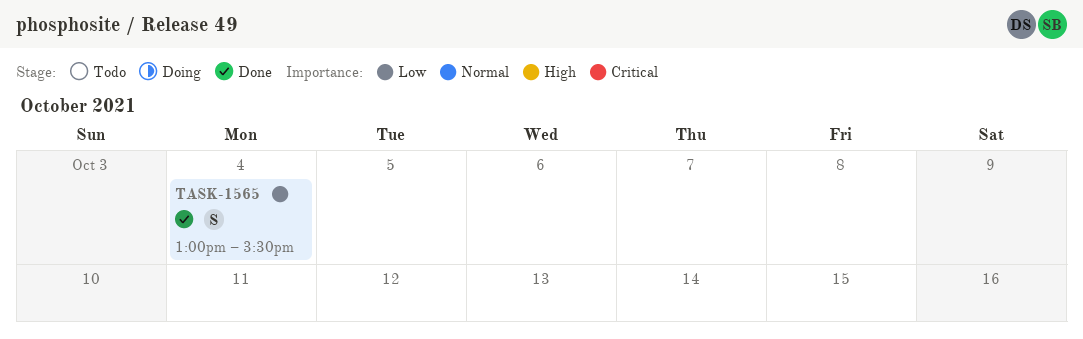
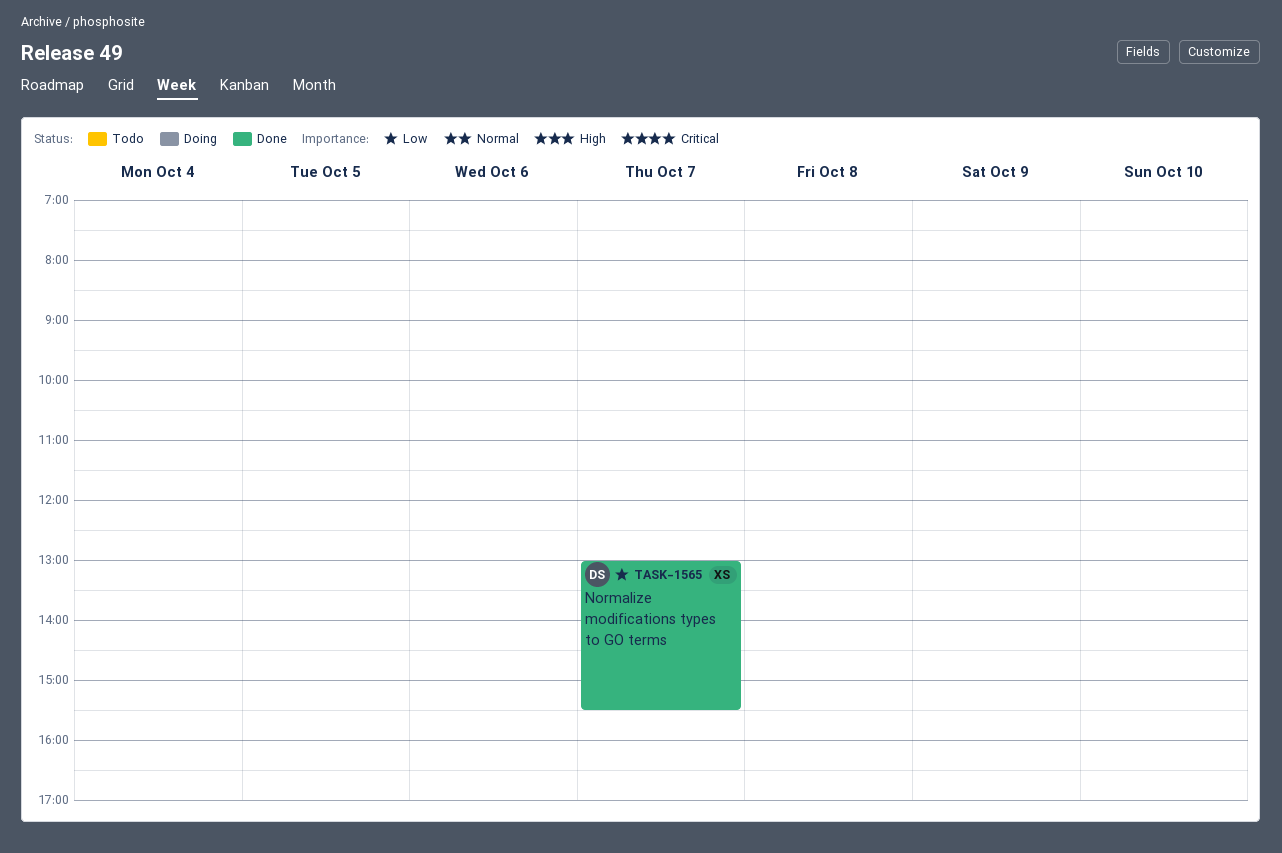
TASK-1565, estimate: S -> XS
TASK-1565, day: Oct 4 -> Oct 7

